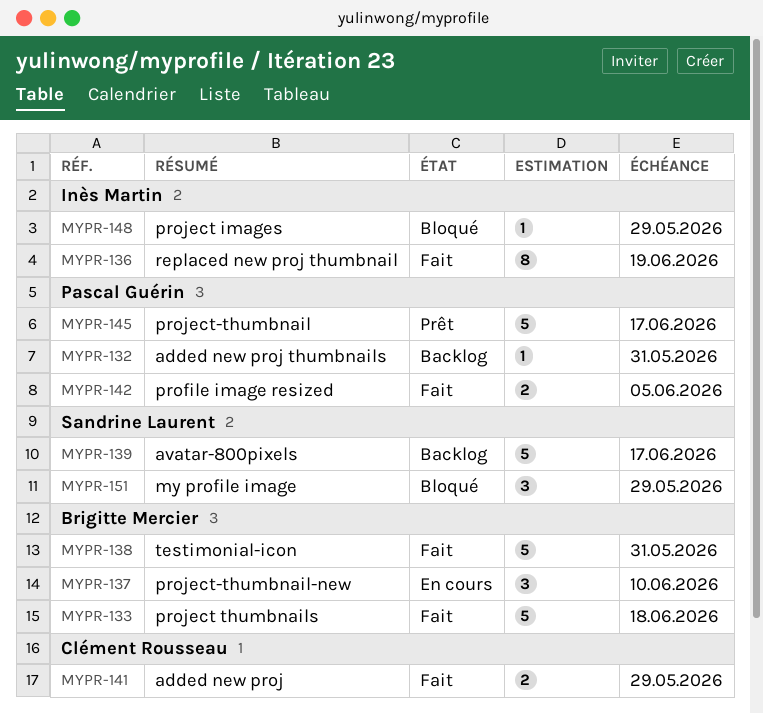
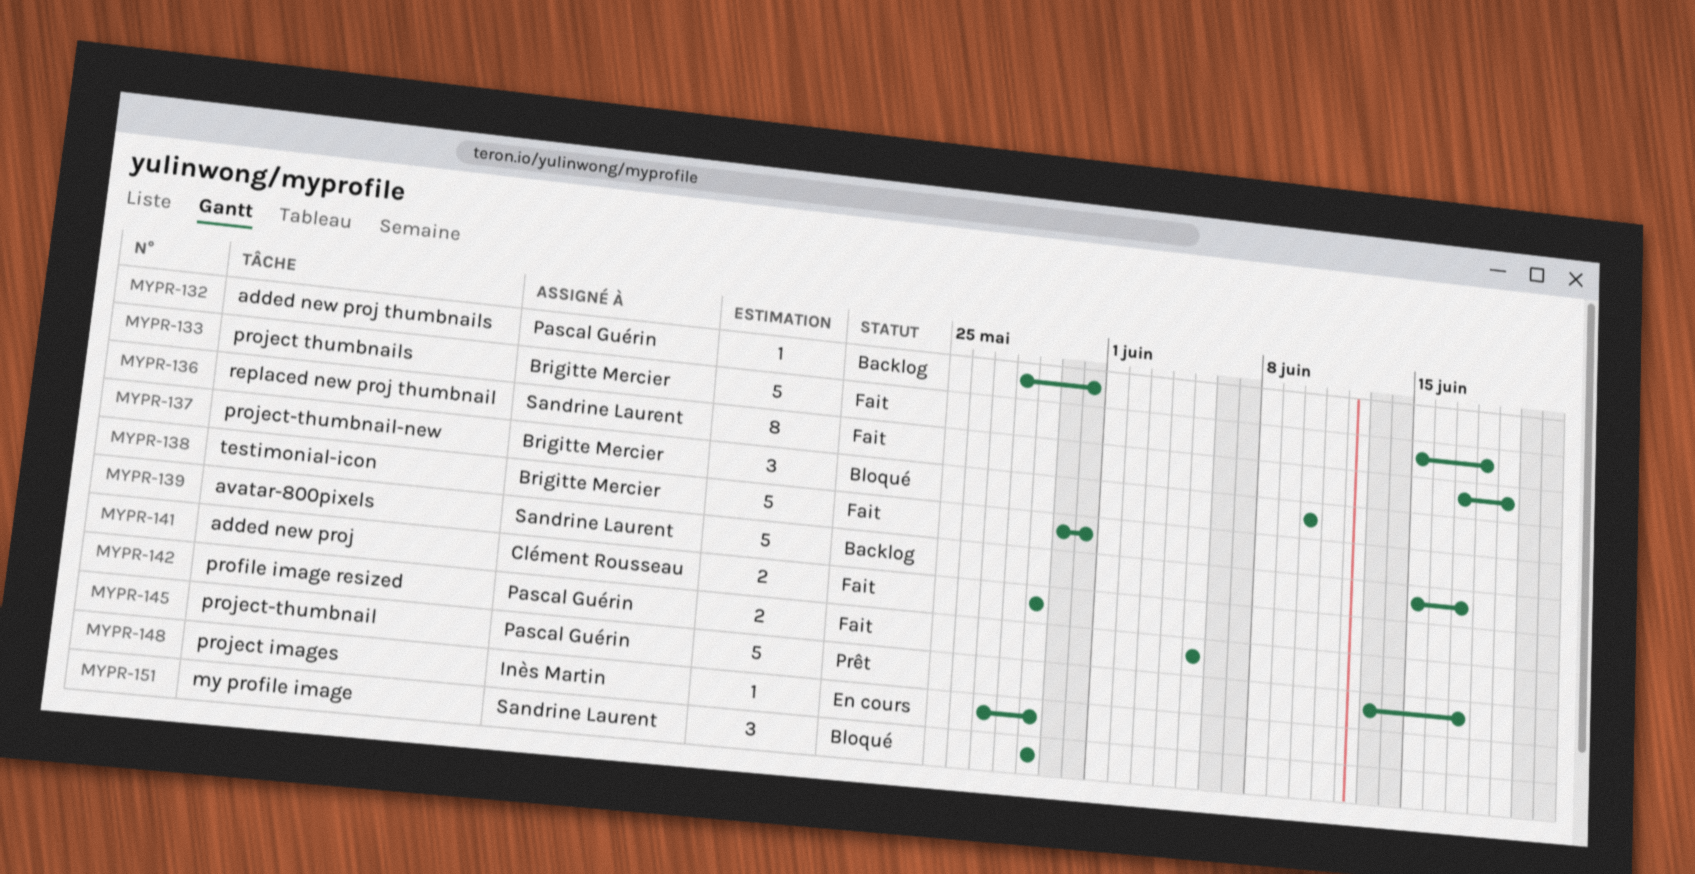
MYPR-136, owner: Inès Martin -> Sandrine Laurent
MYPR-137, status: En cours -> Bloqué
MYPR-148, status: Bloqué -> En cours

